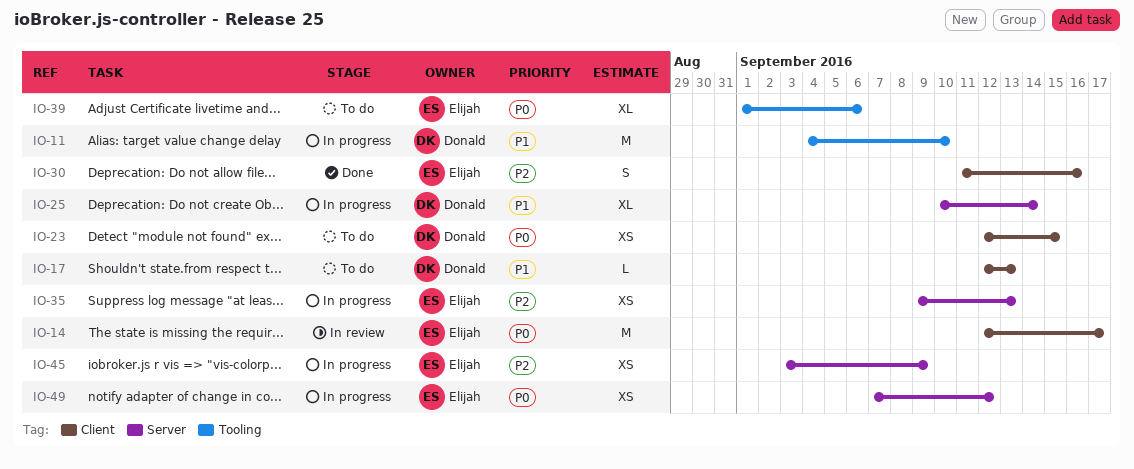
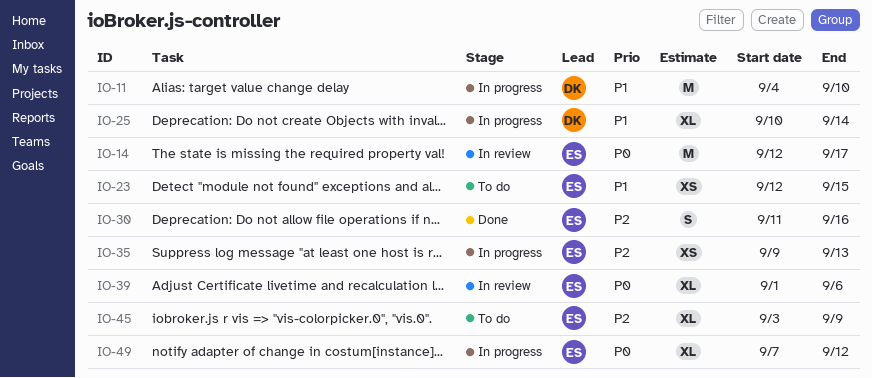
IO-17: present -> none
IO-23, owner: Donald -> Elijah
IO-23, priority: P0 -> P1
IO-39, status: To do -> In review
IO-45, status: In progress -> To do
IO-45, estimate: XS -> XL
IO-49, estimate: XS -> XL

